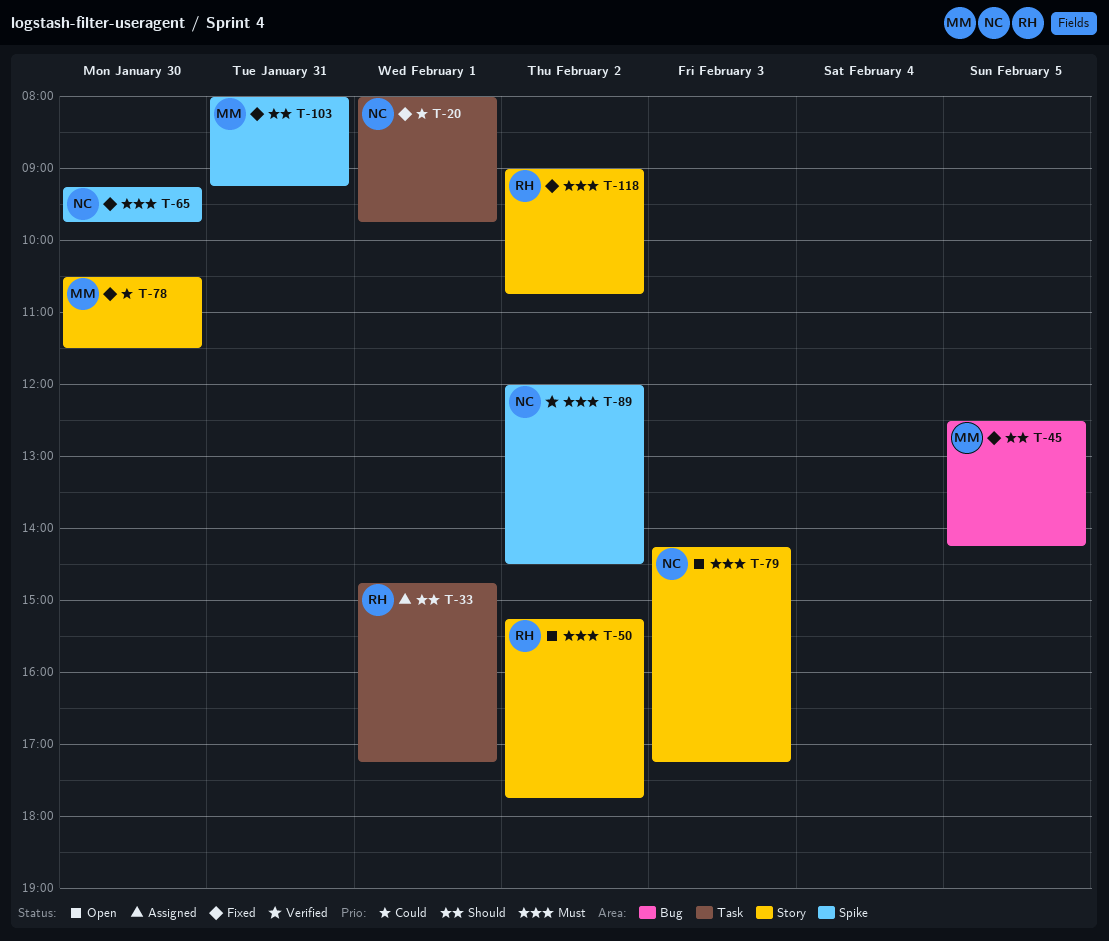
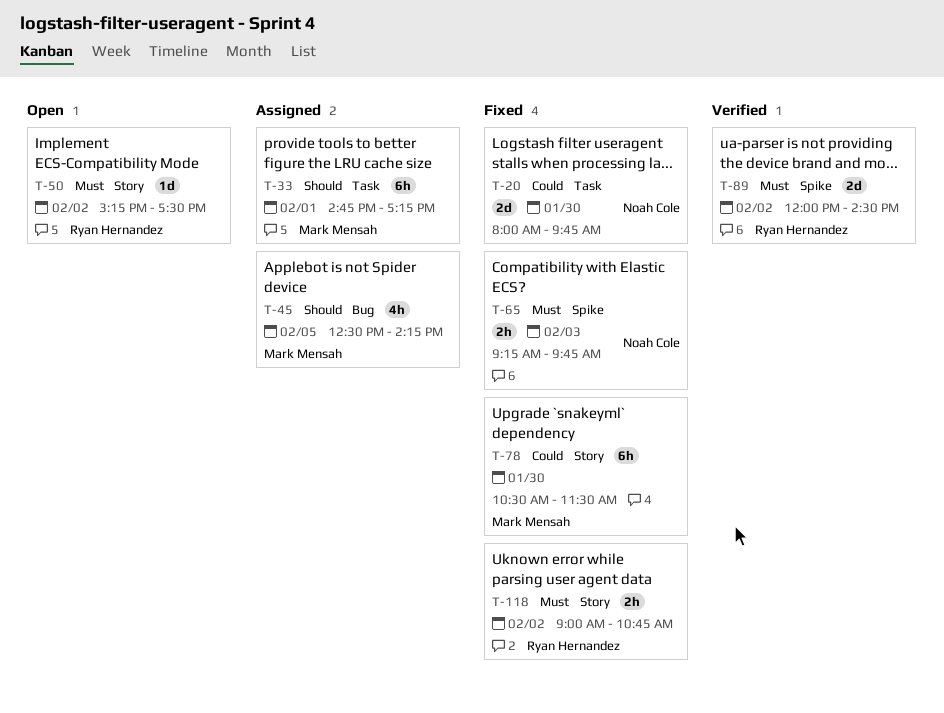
T-20, day: Feb 1 -> Jan 30
T-33, owner: Ryan Hernandez -> Mark Mensah
T-45, status: Fixed -> Assigned
T-50, ends: 17:45 -> 17:30
T-65, day: Jan 30 -> Feb 3
T-79: present -> none
T-89, owner: Noah Cole -> Ryan Hernandez
T-103: present -> none

